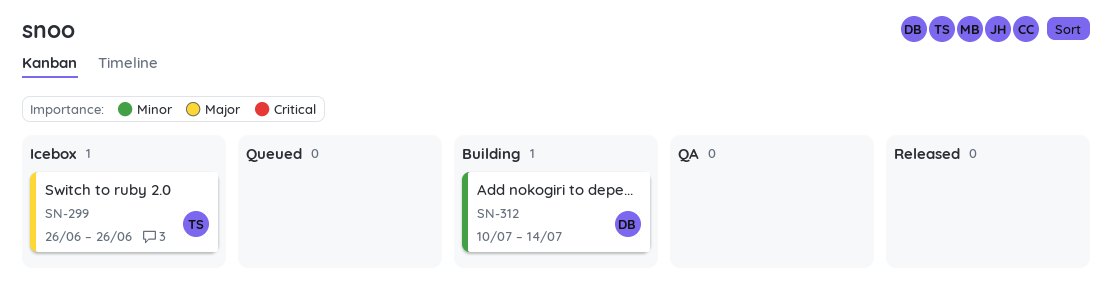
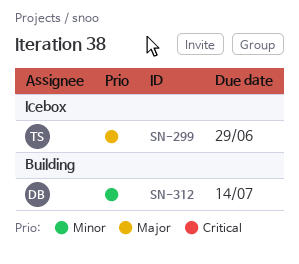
SN-299, due: Jun 26 -> Jun 29

